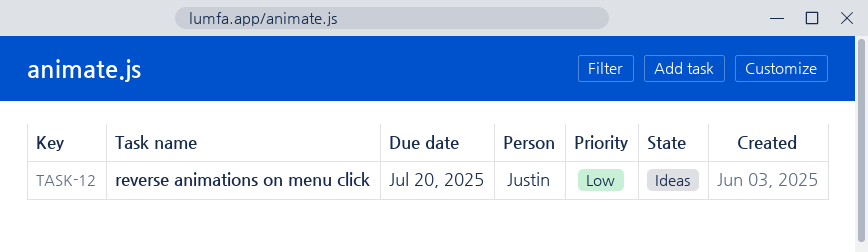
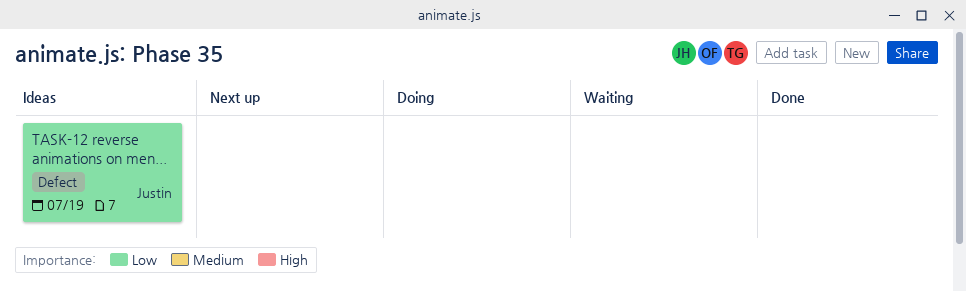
TASK-12, due: Jul 20 -> Jul 19

